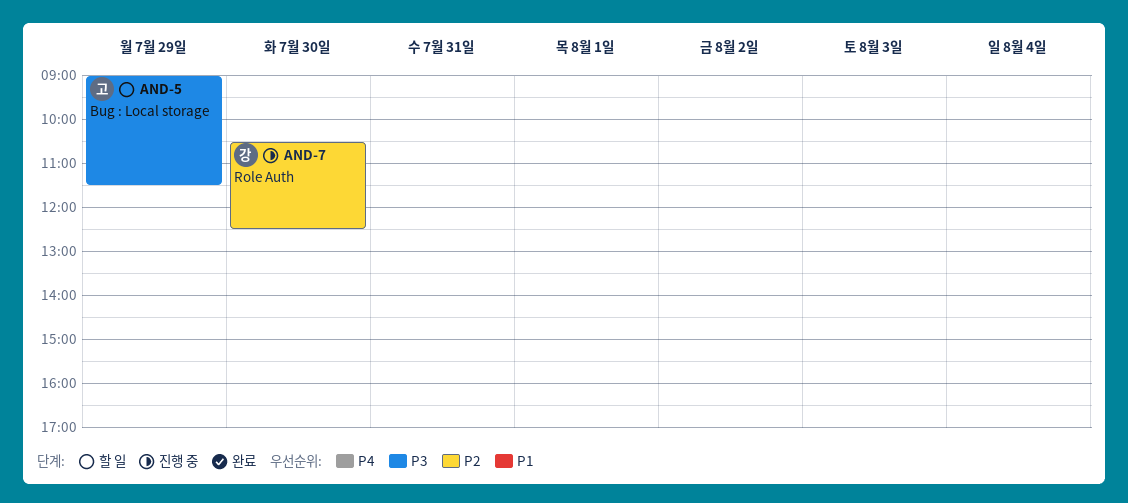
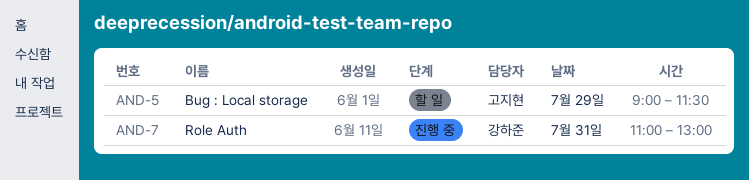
AND-7, day: Jul 30 -> Jul 31
AND-7, begins: 10:30 -> 11:00
AND-7, ends: 12:30 -> 13:00

